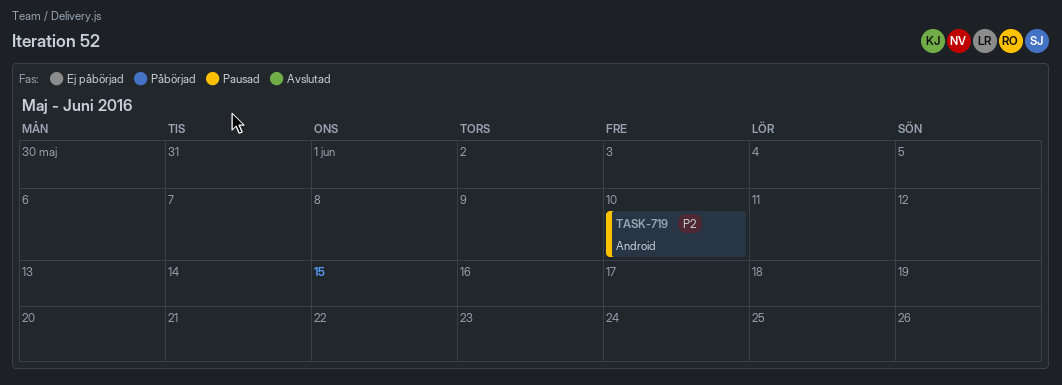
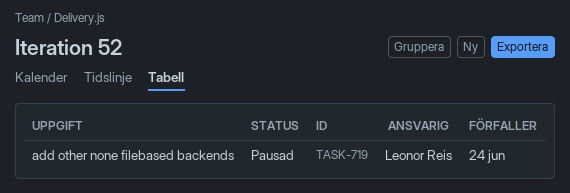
TASK-719, due: Jun 10 -> Jun 24

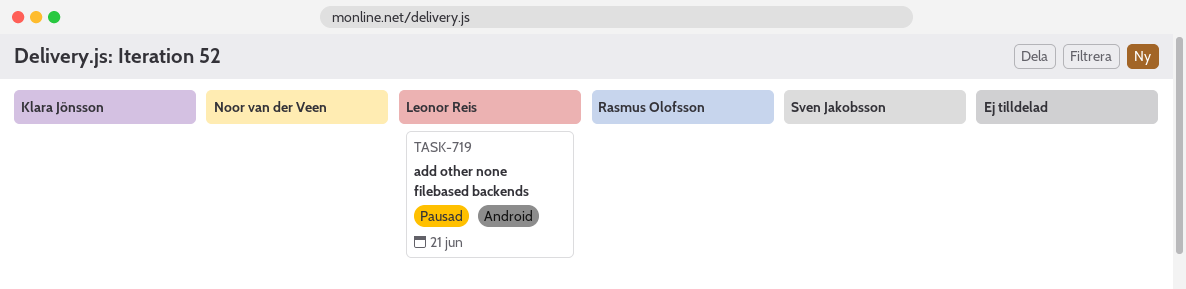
TASK-719, due: Jun 24 -> Jun 21

